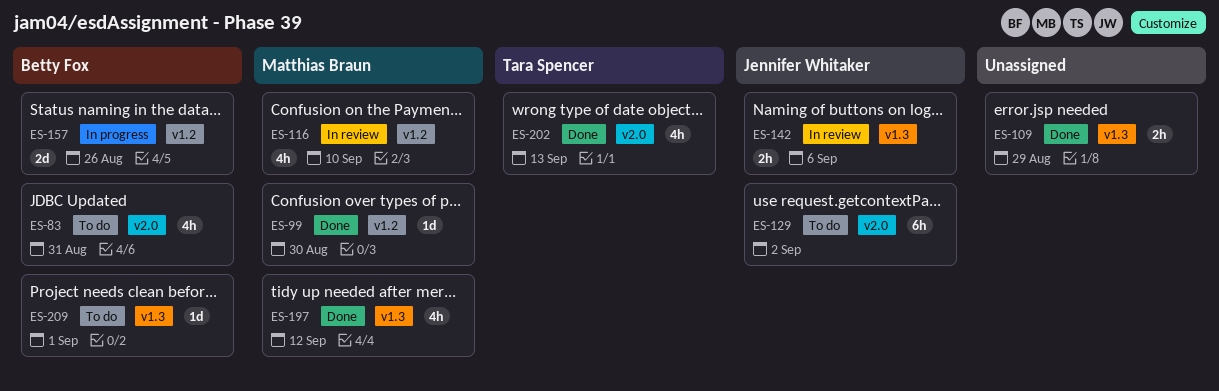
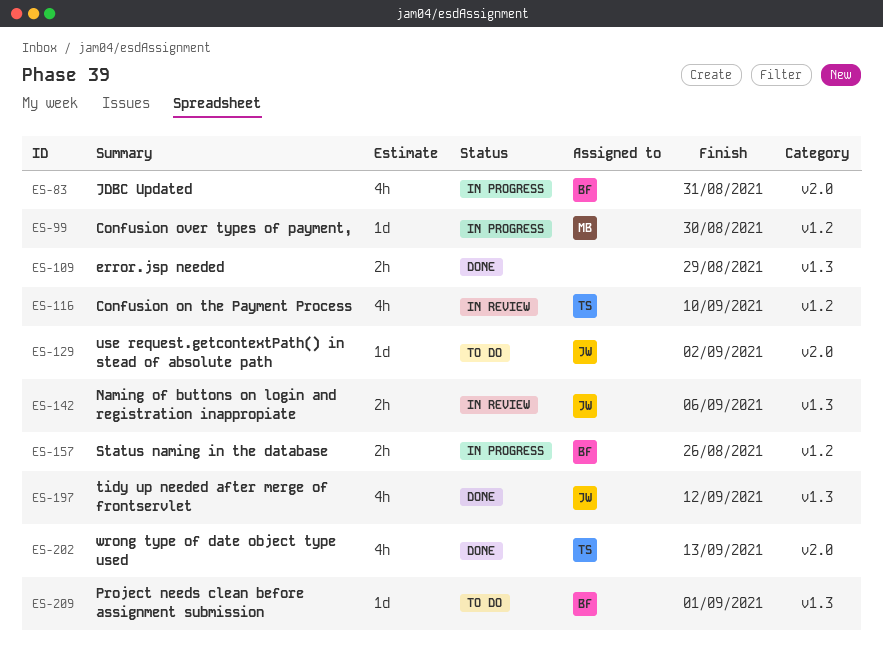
ES-83, status: To do -> In progress
ES-99, status: Done -> In progress
ES-116, owner: Matthias Braun -> Tara Spencer
ES-129, estimate: 6h -> 1d
ES-157, estimate: 2d -> 2h
ES-197, owner: Matthias Braun -> Jennifer Whitaker

